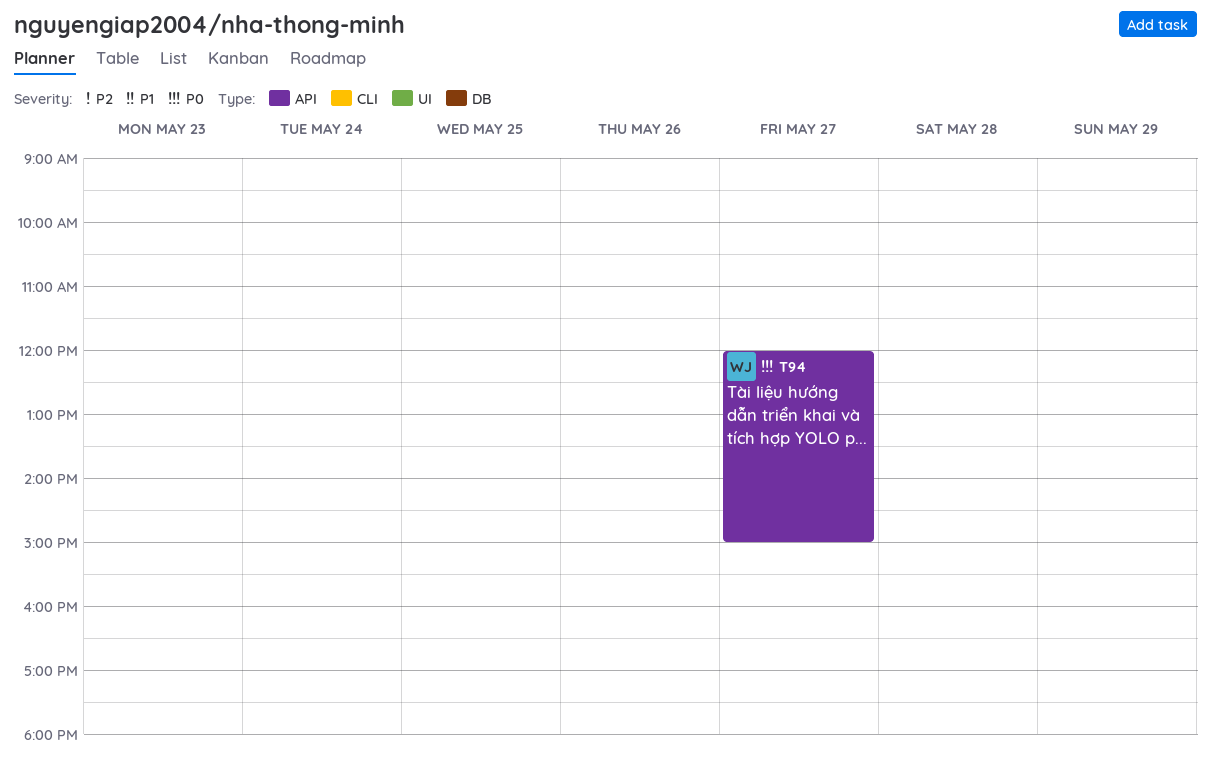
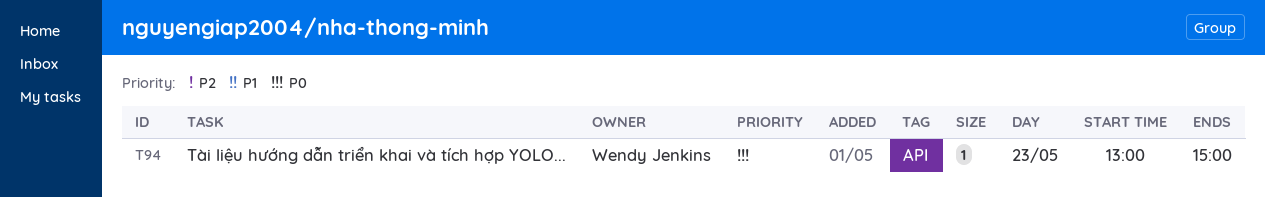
T94, day: May 27 -> May 23
T94, begins: 12:00 -> 13:00

